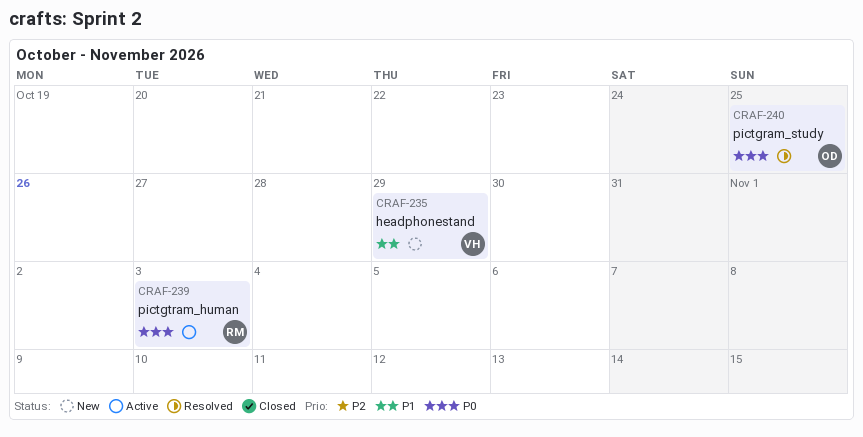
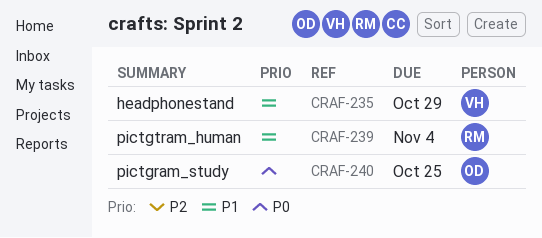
CRAF-239, priority: P0 -> P1
CRAF-239, due: Nov 3 -> Nov 4

